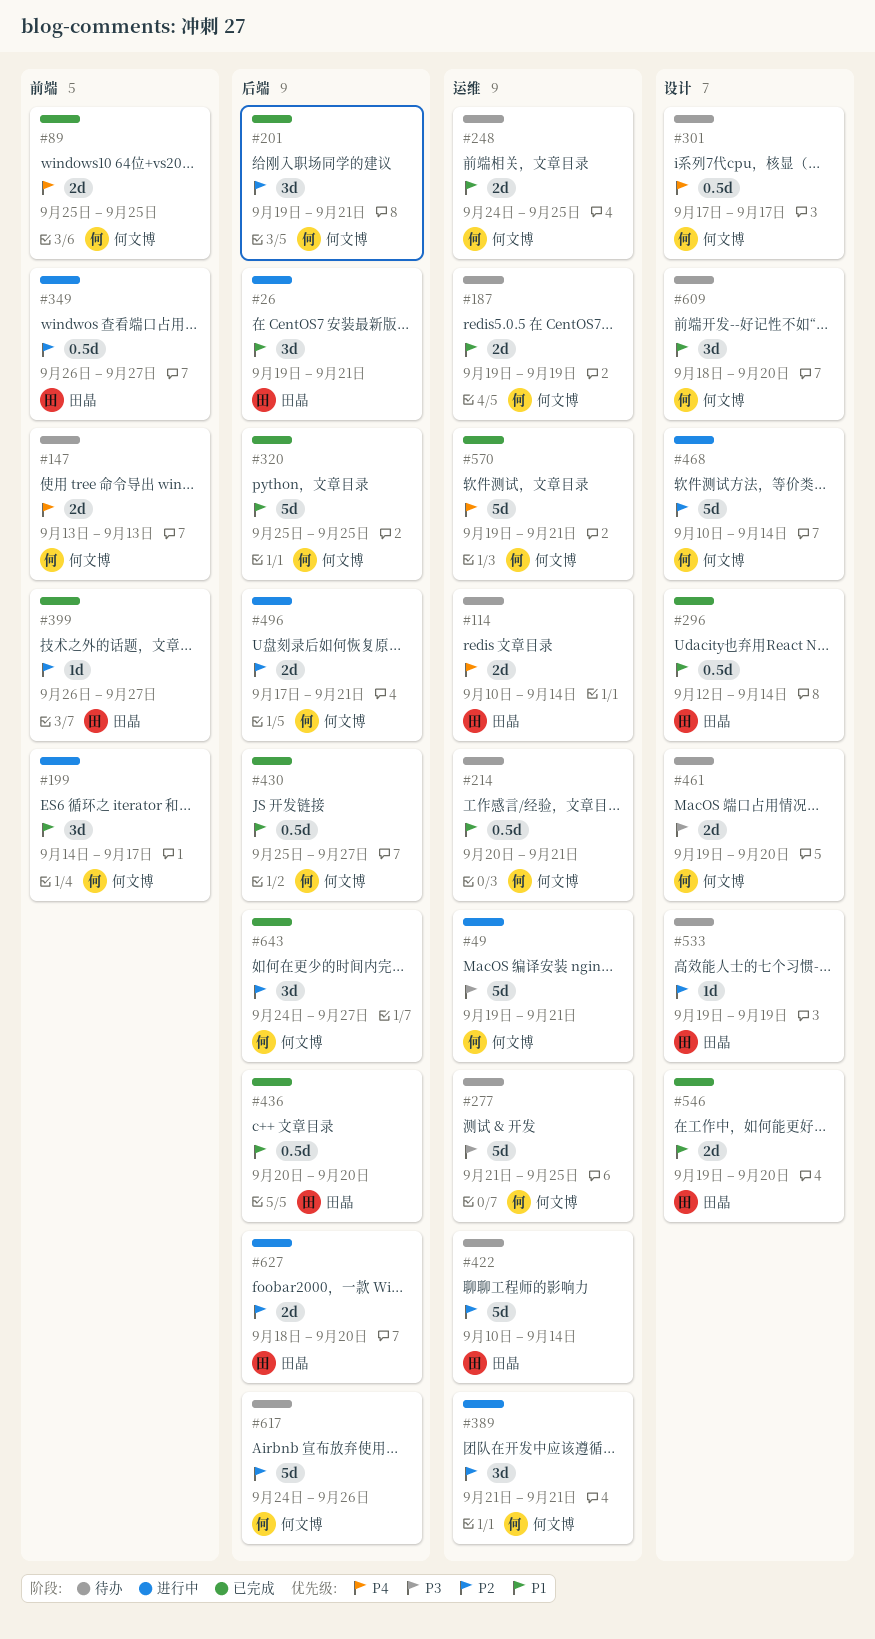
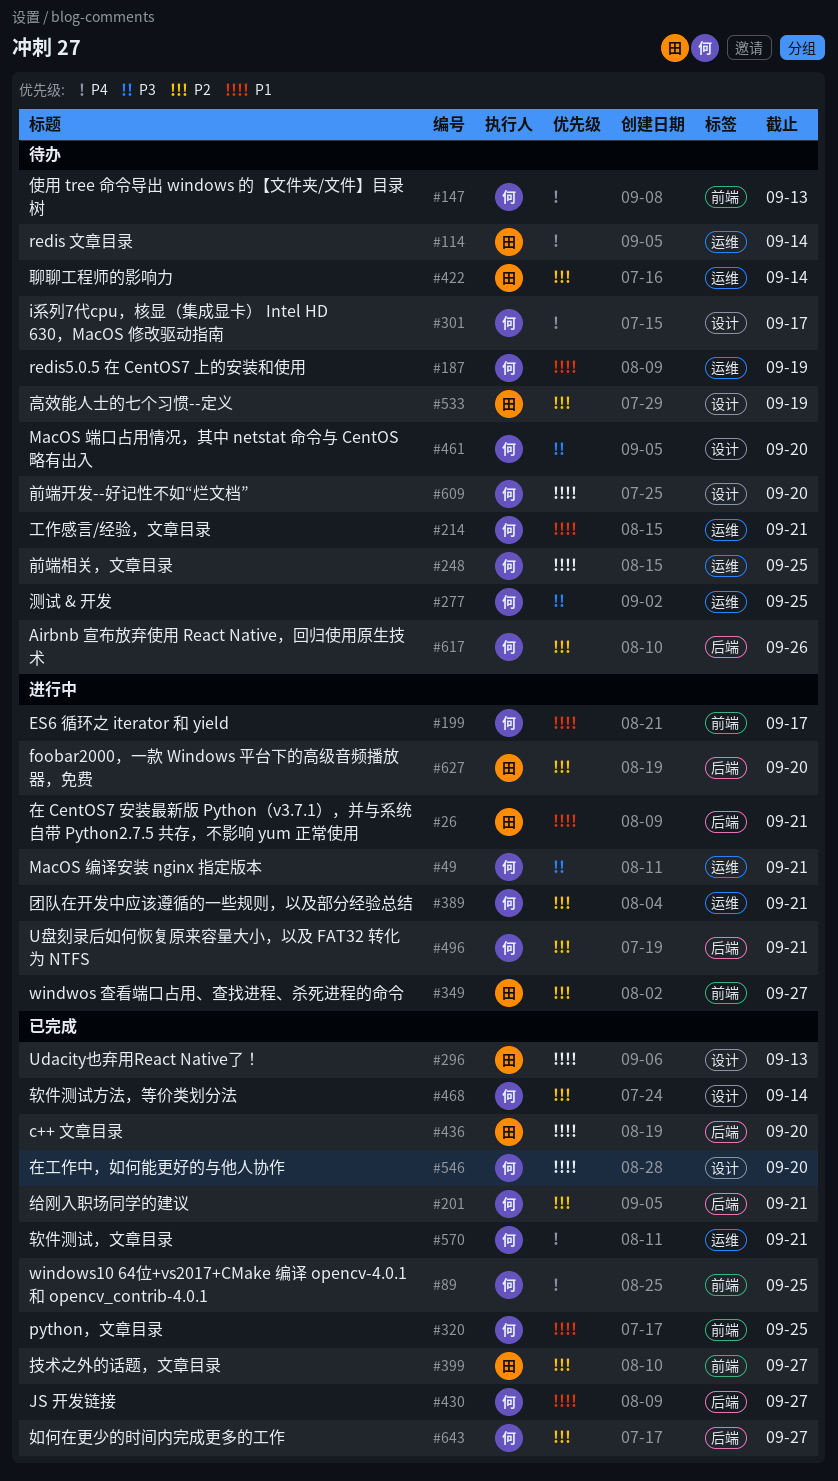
#296, due: Sep 14 -> Sep 13
#320, label: 后端 -> 前端
#468, status: 进行中 -> 已完成
#546, owner: 田晶 -> 何文博

